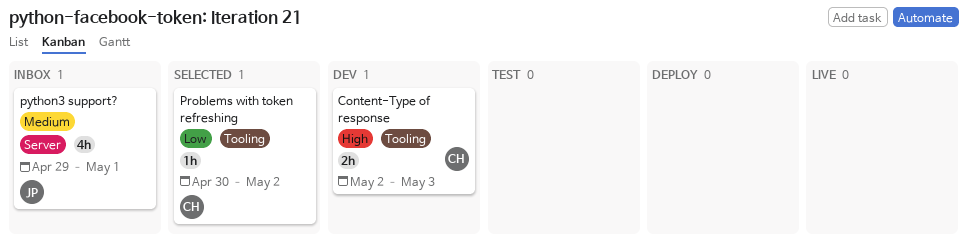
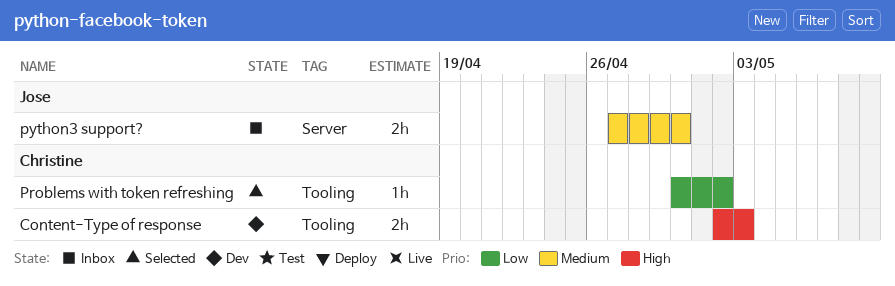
python3 support?, estimate: 4h -> 2h
python3 support?, start: Apr 29 -> Apr 27
python3 support?, due: May 1 -> Apr 30

